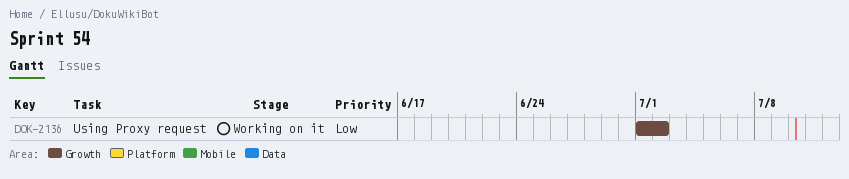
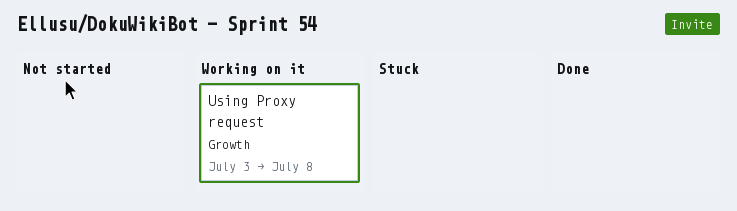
Using Proxy request, start: Jul 1 -> Jul 3
Using Proxy request, due: Jul 2 -> Jul 8

